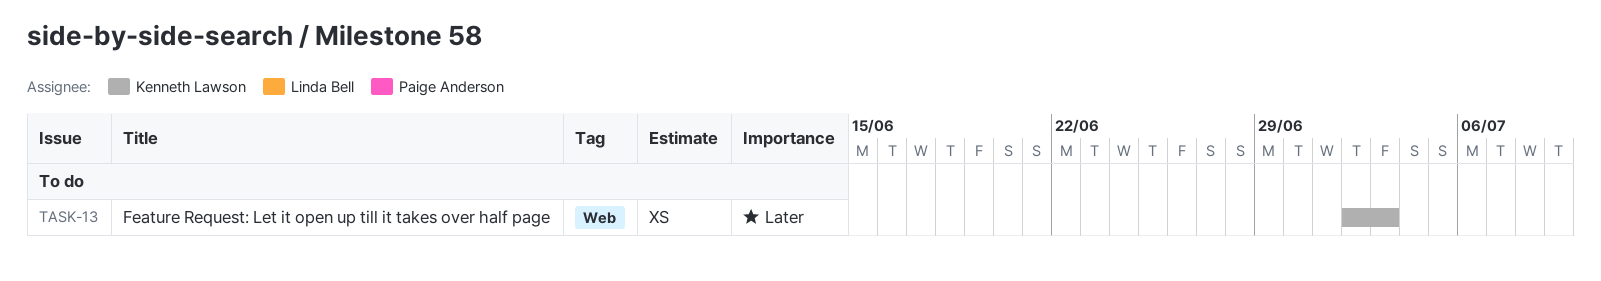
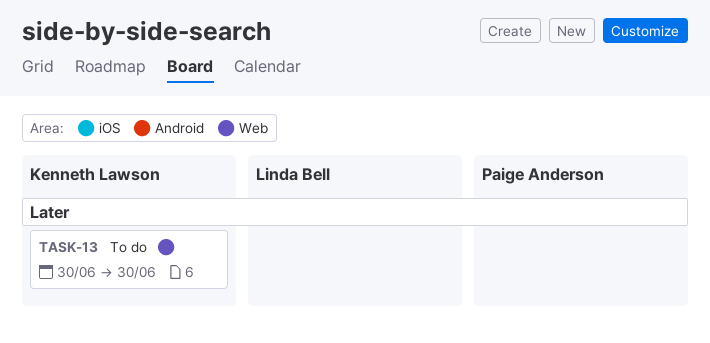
TASK-13, start: Jul 2 -> Jun 30
TASK-13, due: Jul 3 -> Jun 30

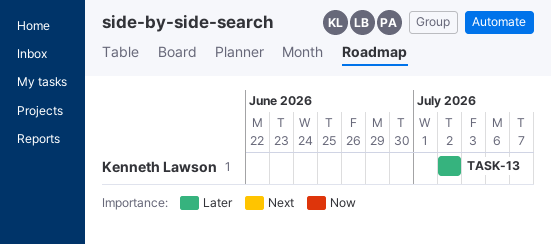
TASK-13, start: Jun 30 -> Jul 2
TASK-13, due: Jun 30 -> Jul 2

